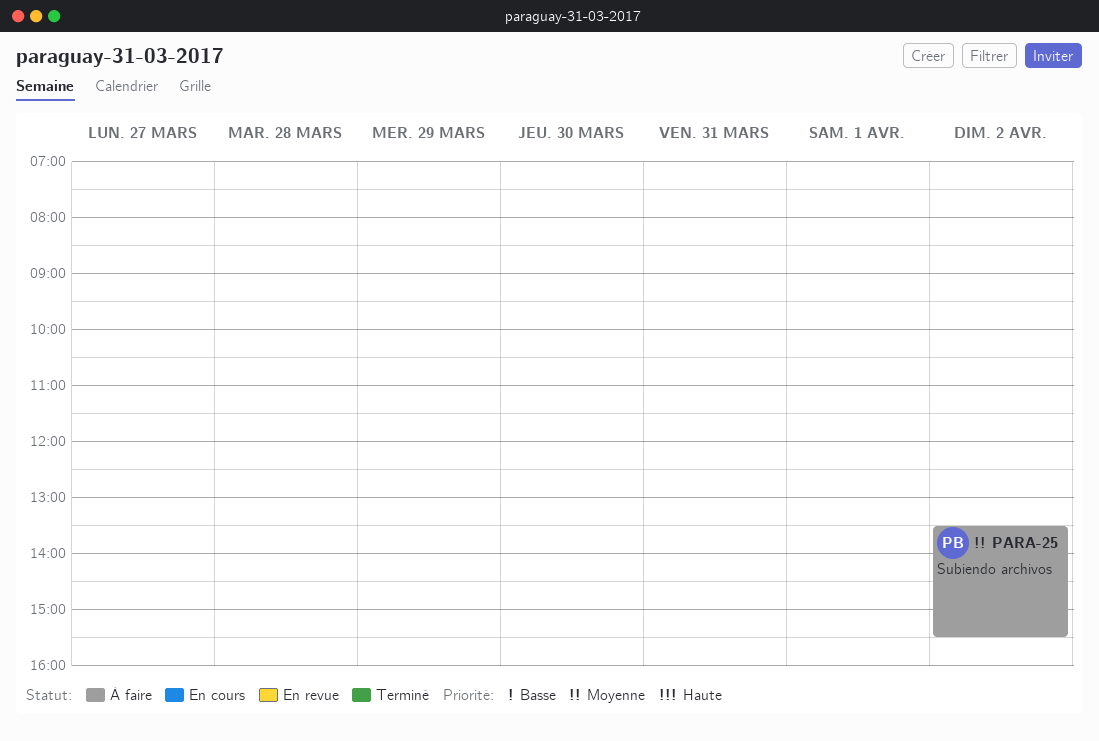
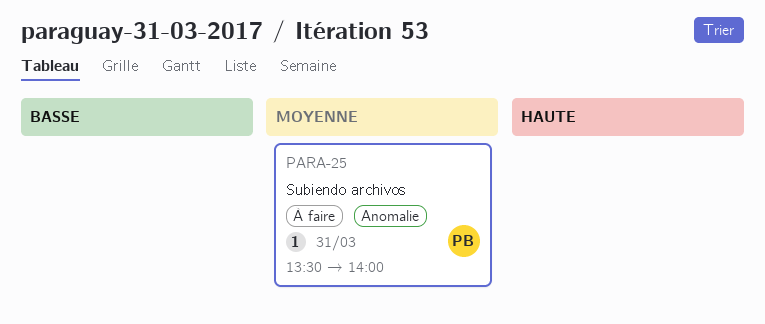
PARA-25, day: Apr 2 -> Mar 31
PARA-25, ends: 15:30 -> 14:00

